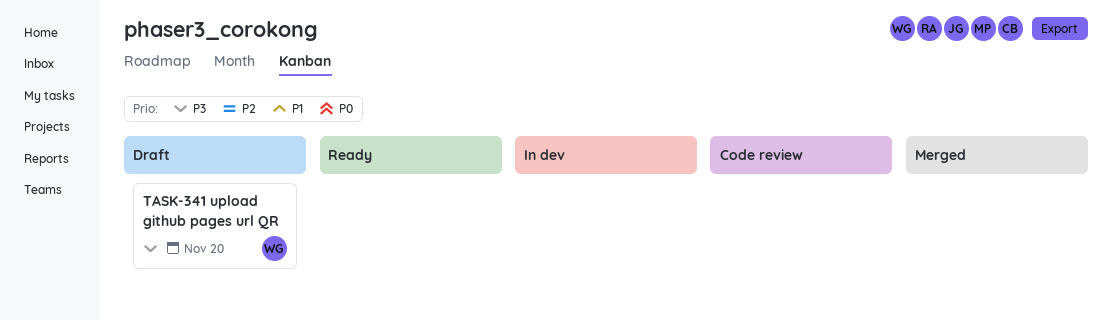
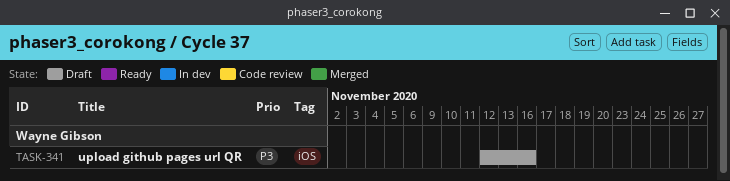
TASK-341, due: Nov 20 -> Nov 16

